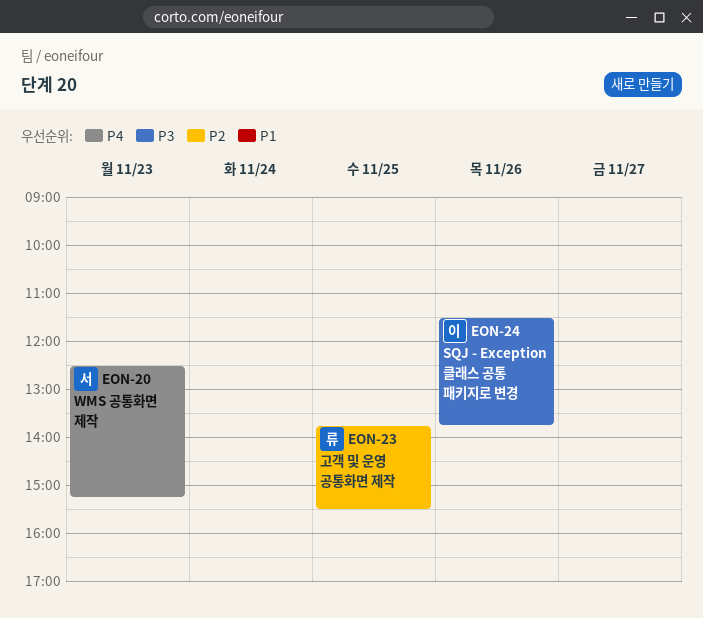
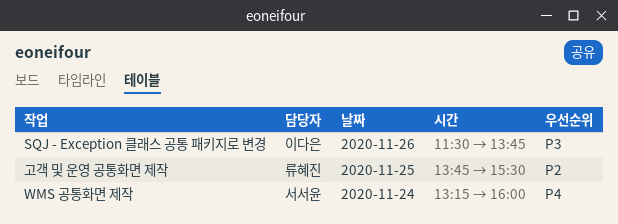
WMS 공통화면 제작, day: Nov 23 -> Nov 24
WMS 공통화면 제작, begins: 12:30 -> 13:15
WMS 공통화면 제작, ends: 15:15 -> 16:00

